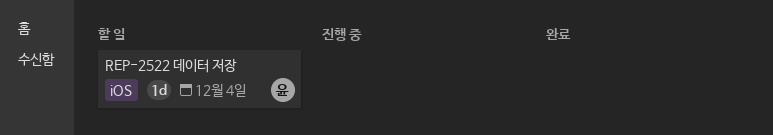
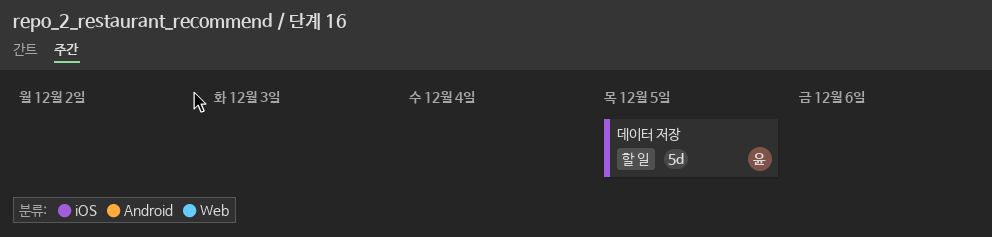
데이터 저장, estimate: 1d -> 5d
데이터 저장, due: Dec 4 -> Dec 5

